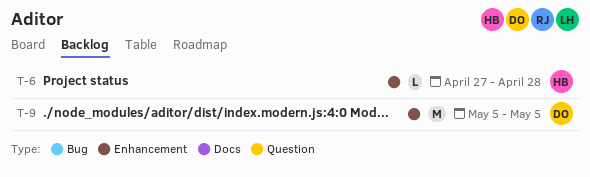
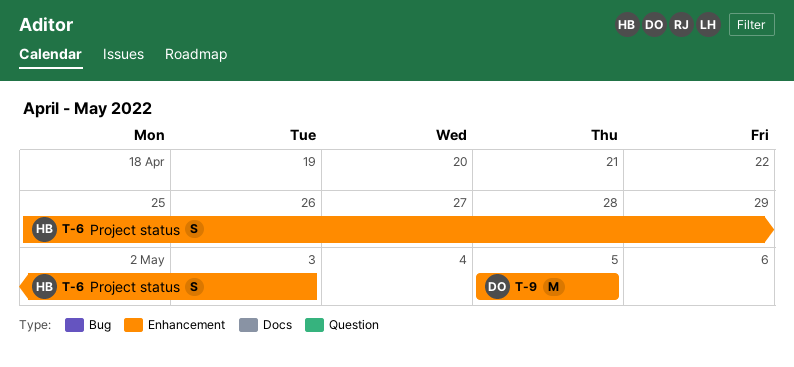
T-6, estimate: L -> S
T-6, start: Apr 27 -> Apr 25
T-6, due: Apr 28 -> May 3

